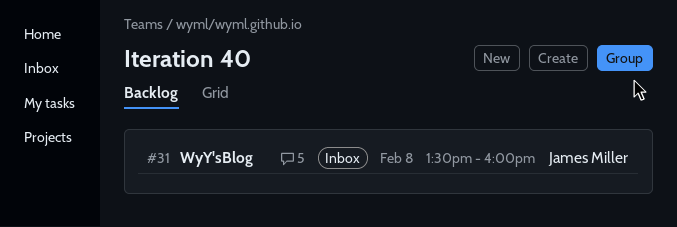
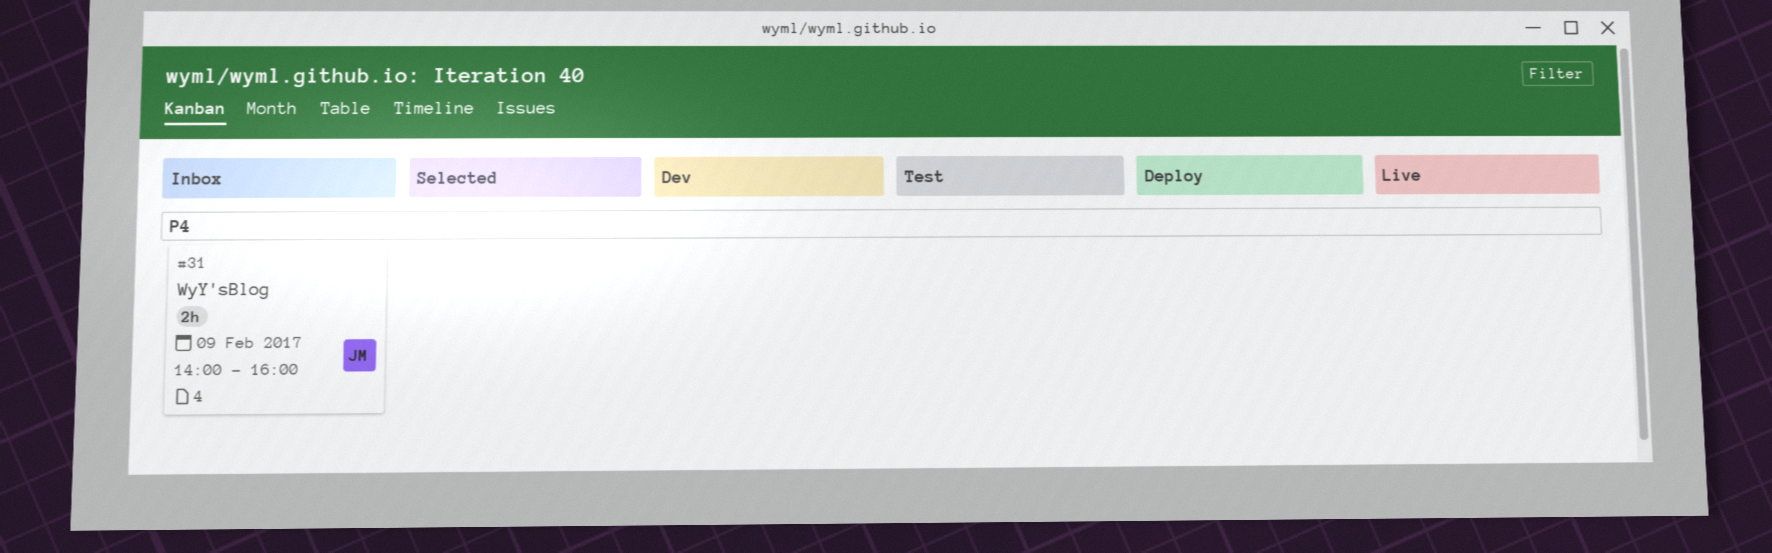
#31, day: Feb 8 -> Feb 9
#31, begins: 13:30 -> 14:00

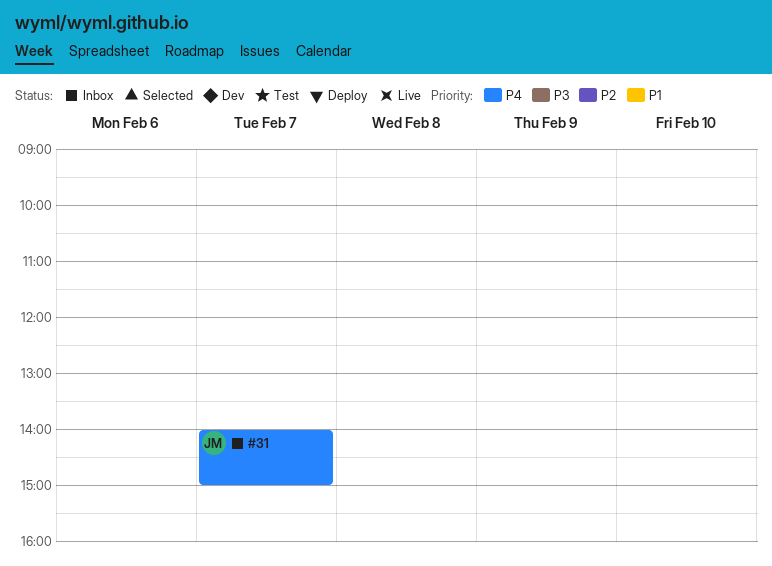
#31, day: Feb 9 -> Feb 7
#31, ends: 16:00 -> 15:00

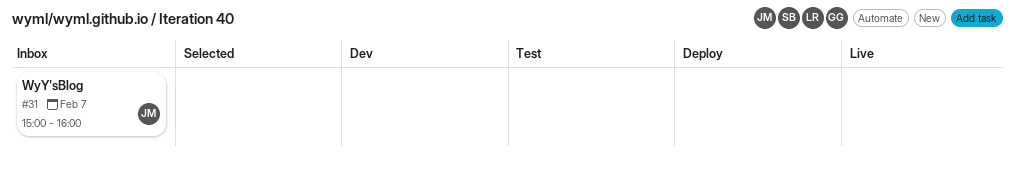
#31, begins: 14:00 -> 15:00
#31, ends: 15:00 -> 16:00

